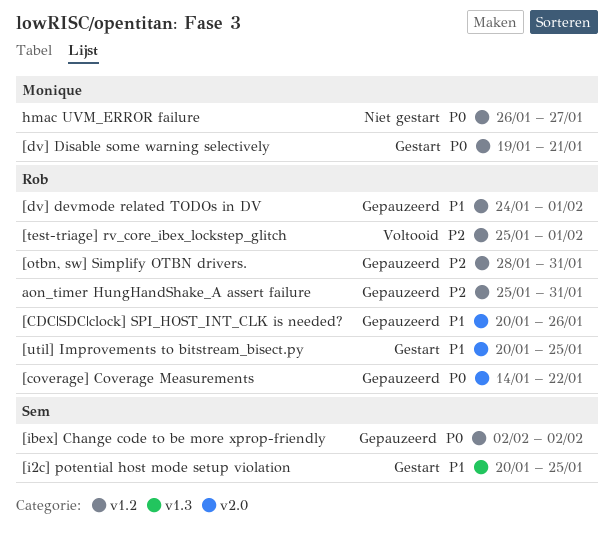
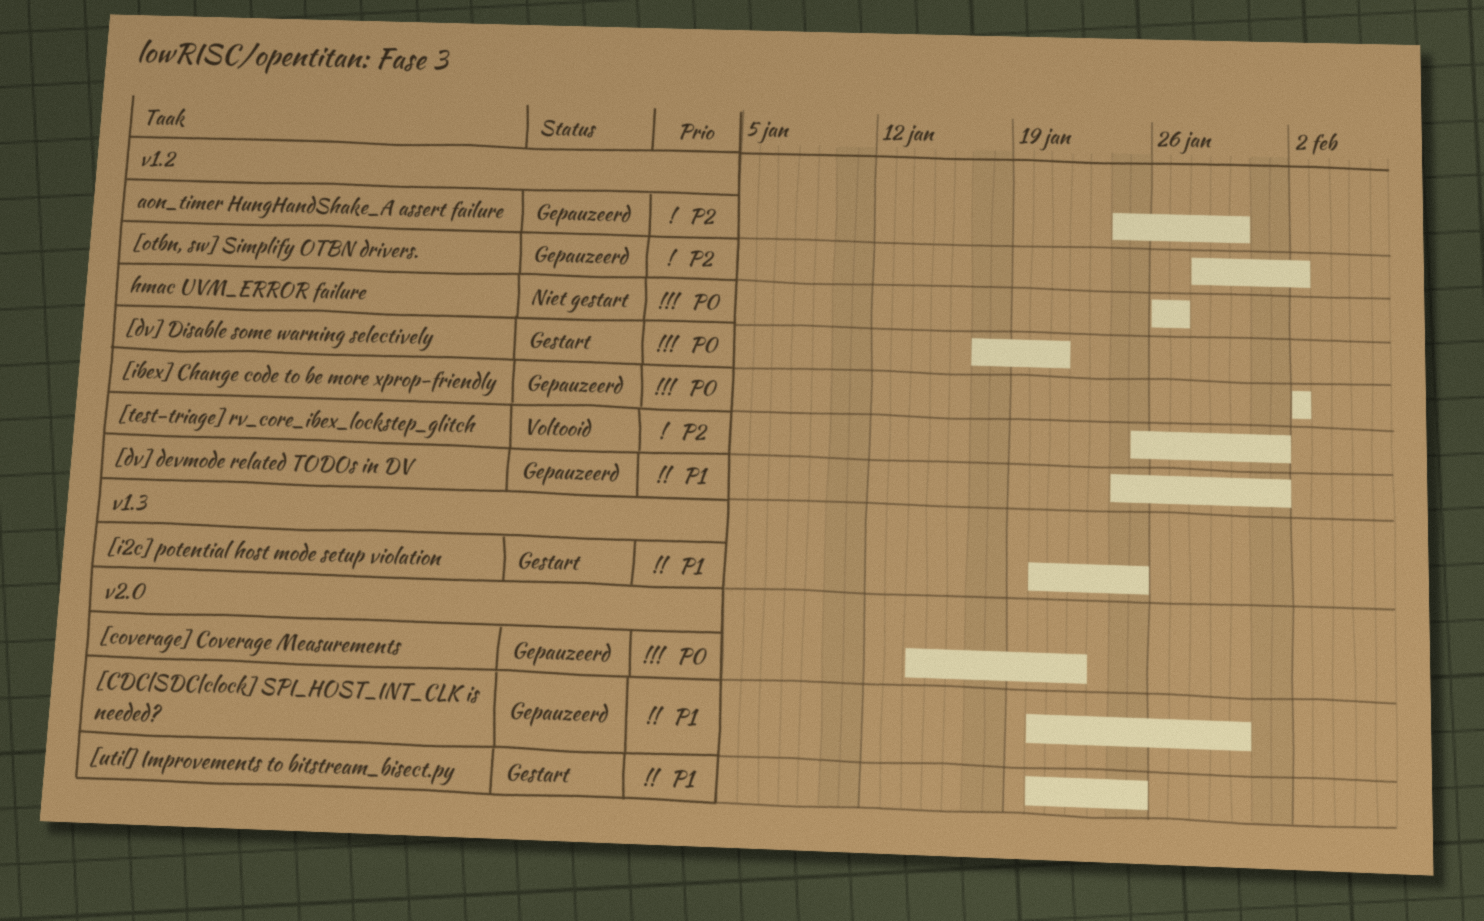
[CDC|SDC|clock] SPI_HOST_INT_CLK is needed?, due: Jan 26 -> Jan 30
[dv] Disable some warning selectively, start: Jan 19 -> Jan 17
[otbn, sw] Simplify OTBN drivers., due: Jan 31 -> Feb 2
aon_timer HungHandShake_A assert failure, start: Jan 25 -> Jan 24
aon_timer HungHandShake_A assert failure, due: Jan 31 -> Jan 30

